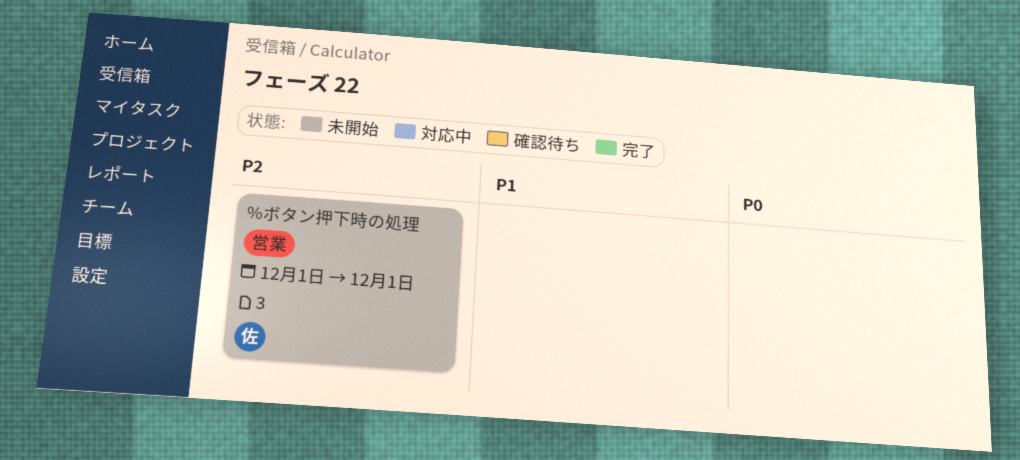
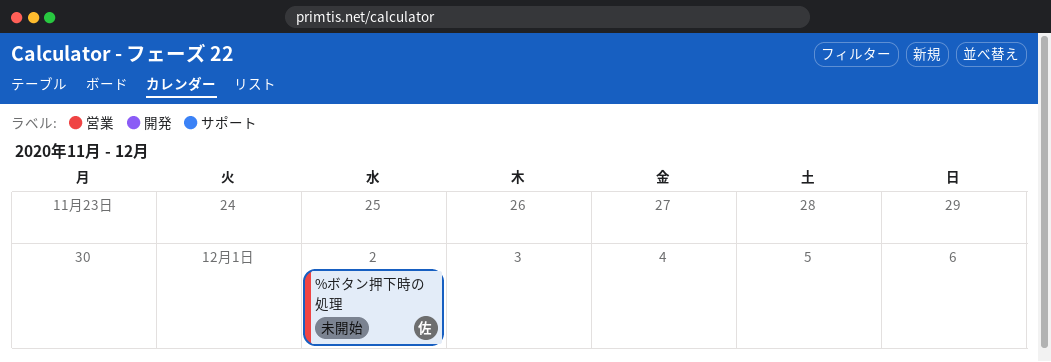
%ボタン押下時の処理, due: Dec 1 -> Dec 2

